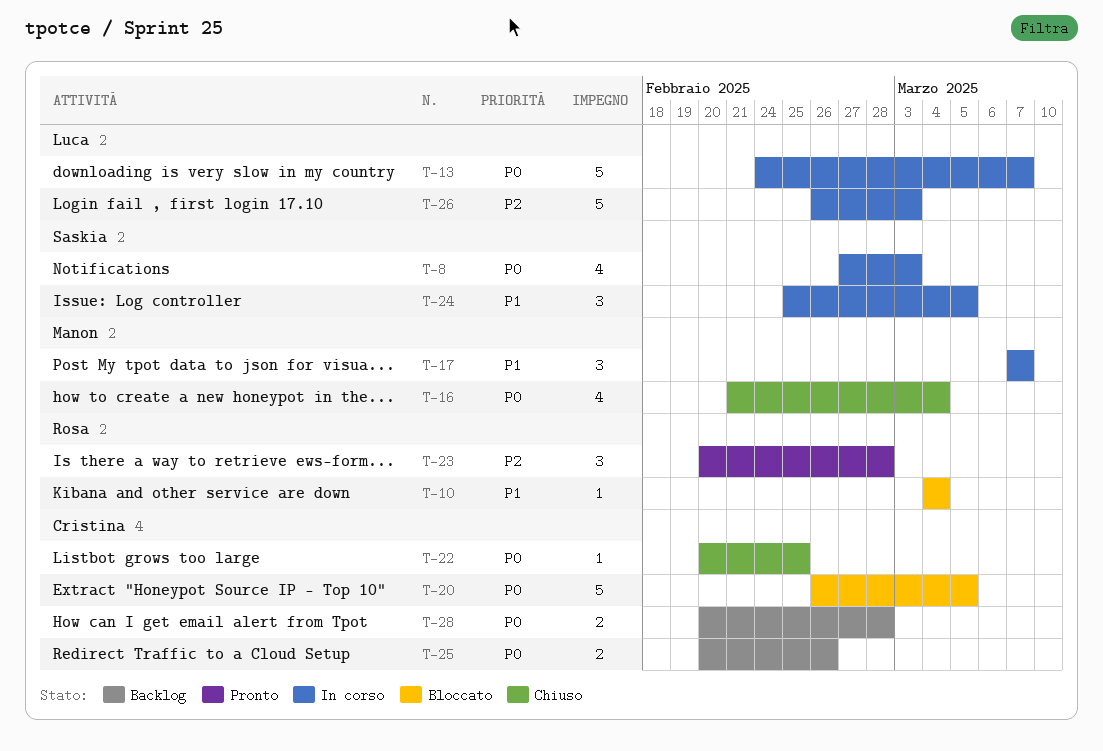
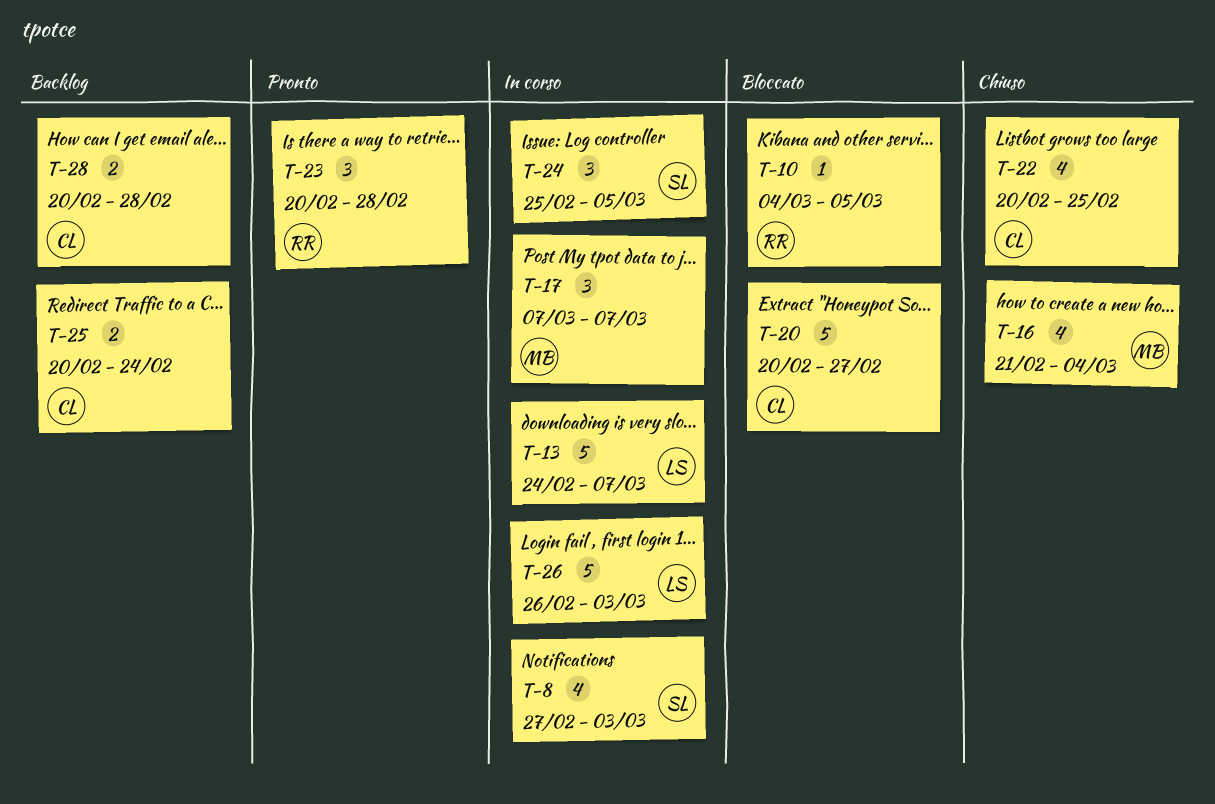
T-10, due: Mar 4 -> Mar 5
T-20, start: Feb 26 -> Feb 20
T-20, due: Mar 5 -> Feb 27
T-22, estimate: 1 -> 4
T-25, due: Feb 26 -> Feb 24

